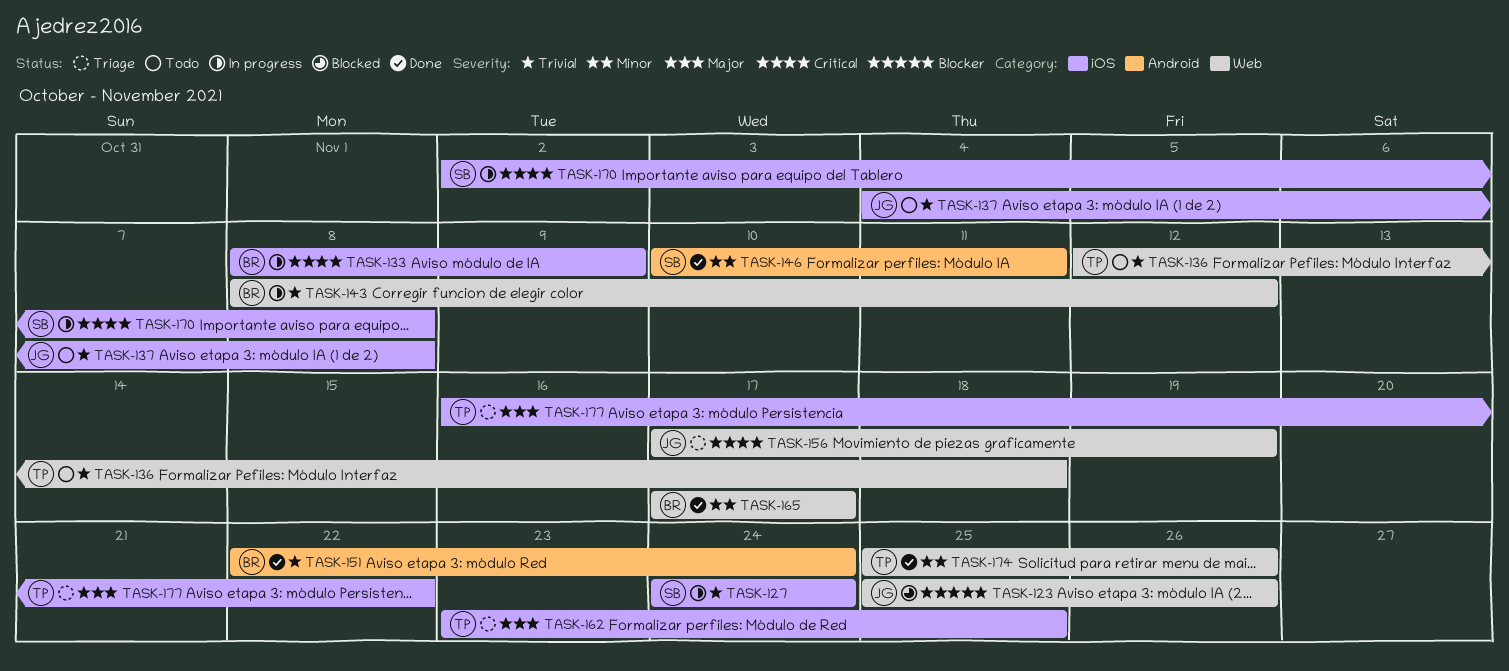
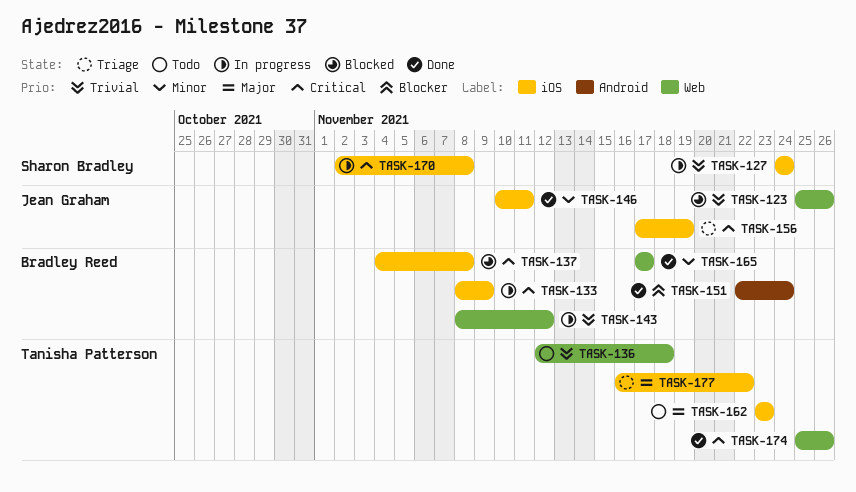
TASK-123, priority: Blocker -> Trivial
TASK-137, status: Todo -> Blocked
TASK-137, owner: Jean Graham -> Bradley Reed
TASK-137, priority: Trivial -> Critical
TASK-146, owner: Sharon Bradley -> Jean Graham
TASK-146, label: Android -> iOS
TASK-151, priority: Trivial -> Blocker
TASK-156, label: Web -> iOS
TASK-162, status: Triage -> Todo
TASK-162, due: Nov 25 -> Nov 23
TASK-174, priority: Minor -> Critical

